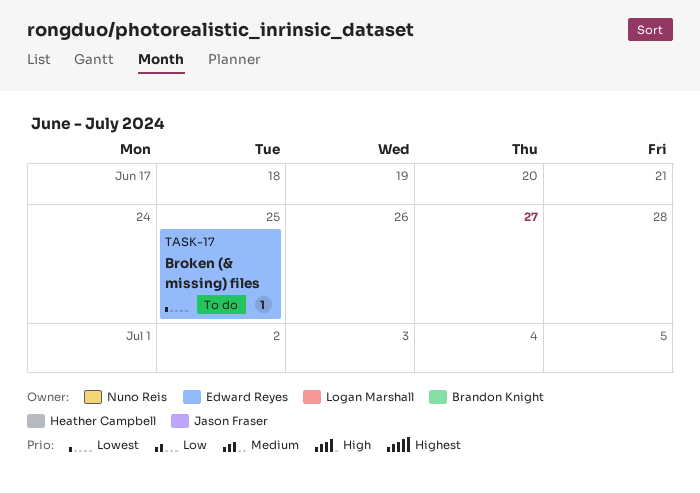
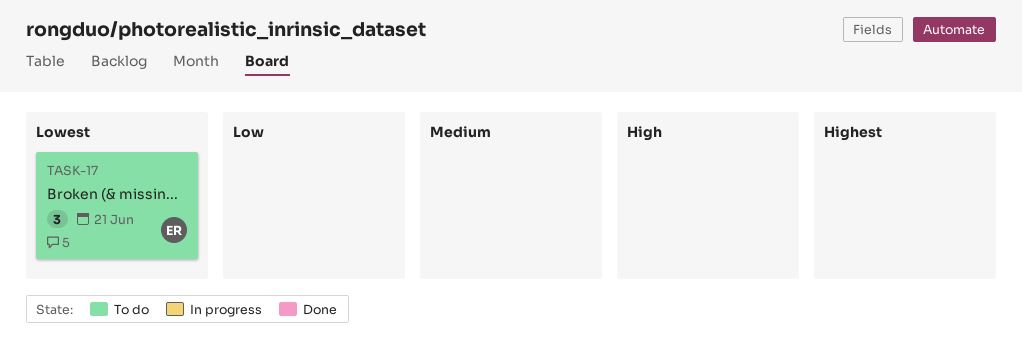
TASK-17, estimate: 1 -> 3
TASK-17, due: Jun 25 -> Jun 21

